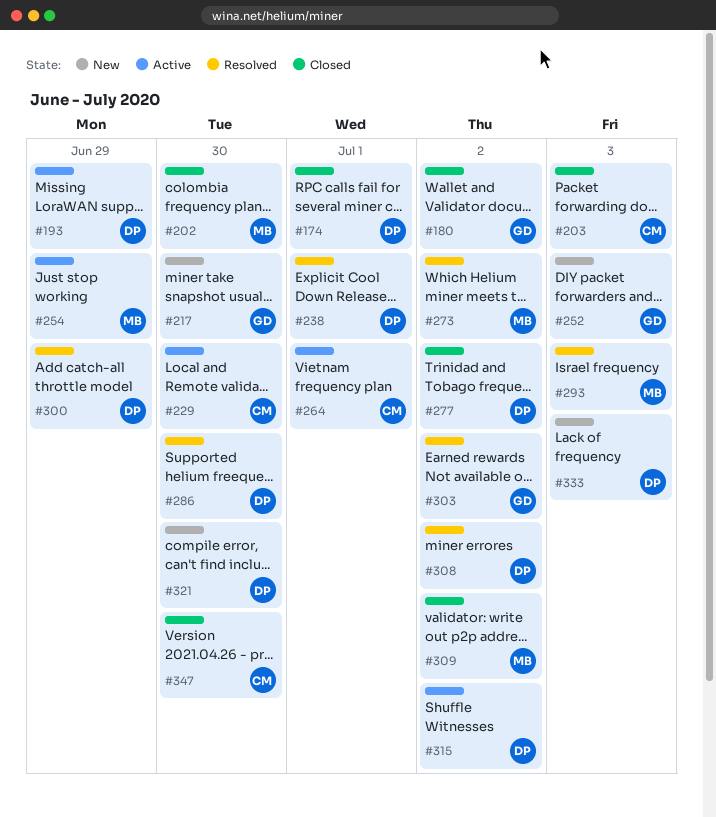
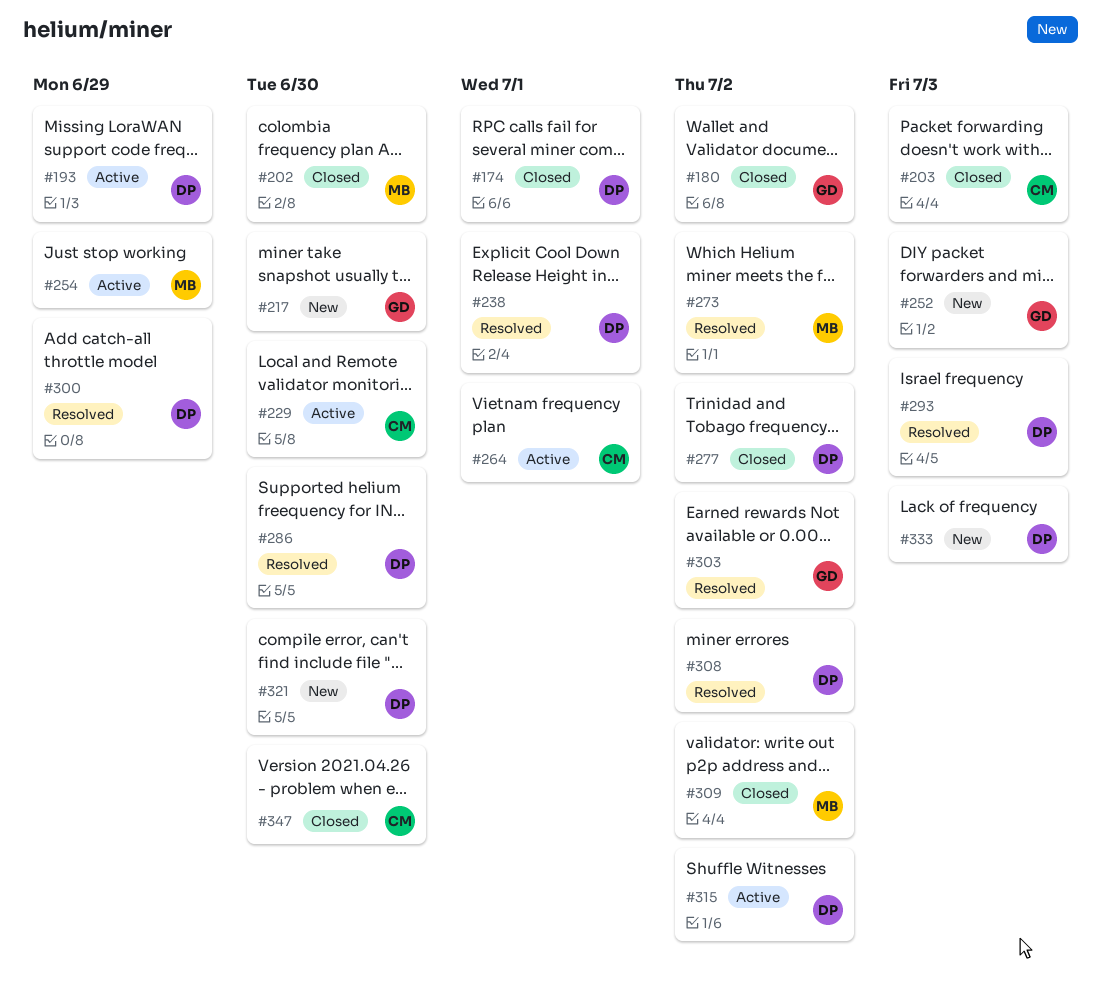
#293, owner: MB -> DP

